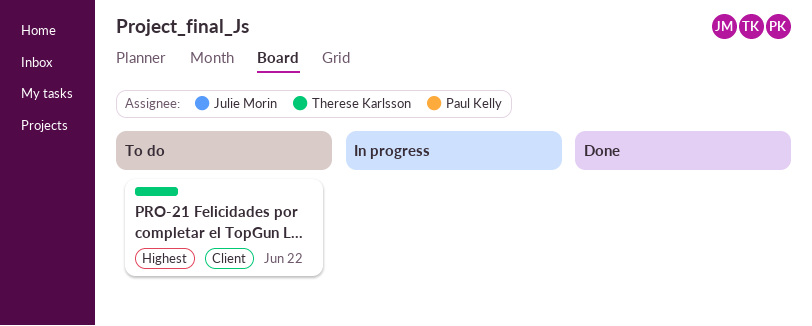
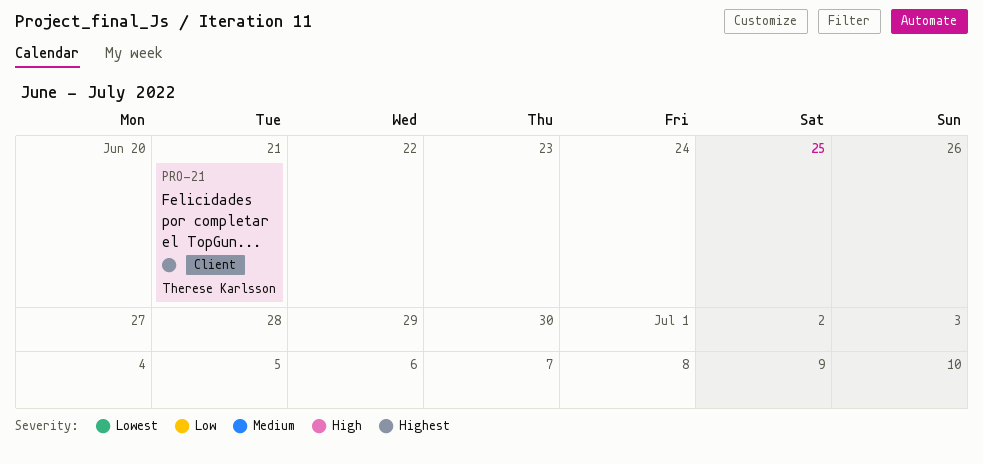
PRO-21, due: Jun 22 -> Jun 21

